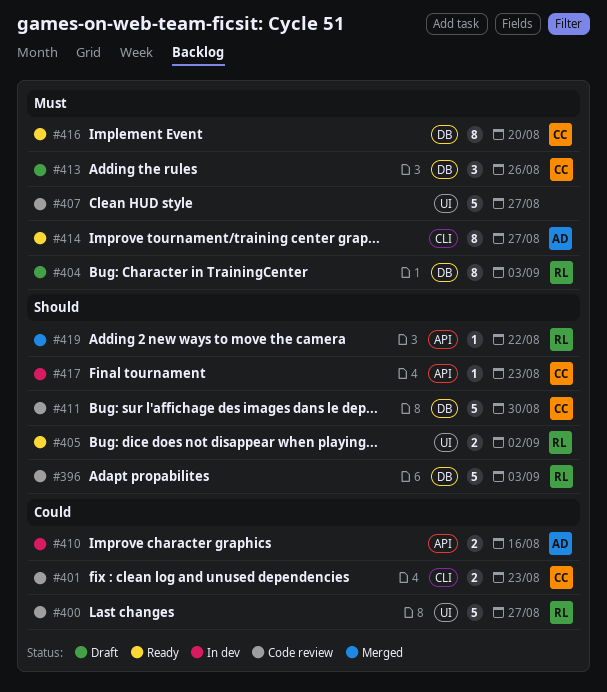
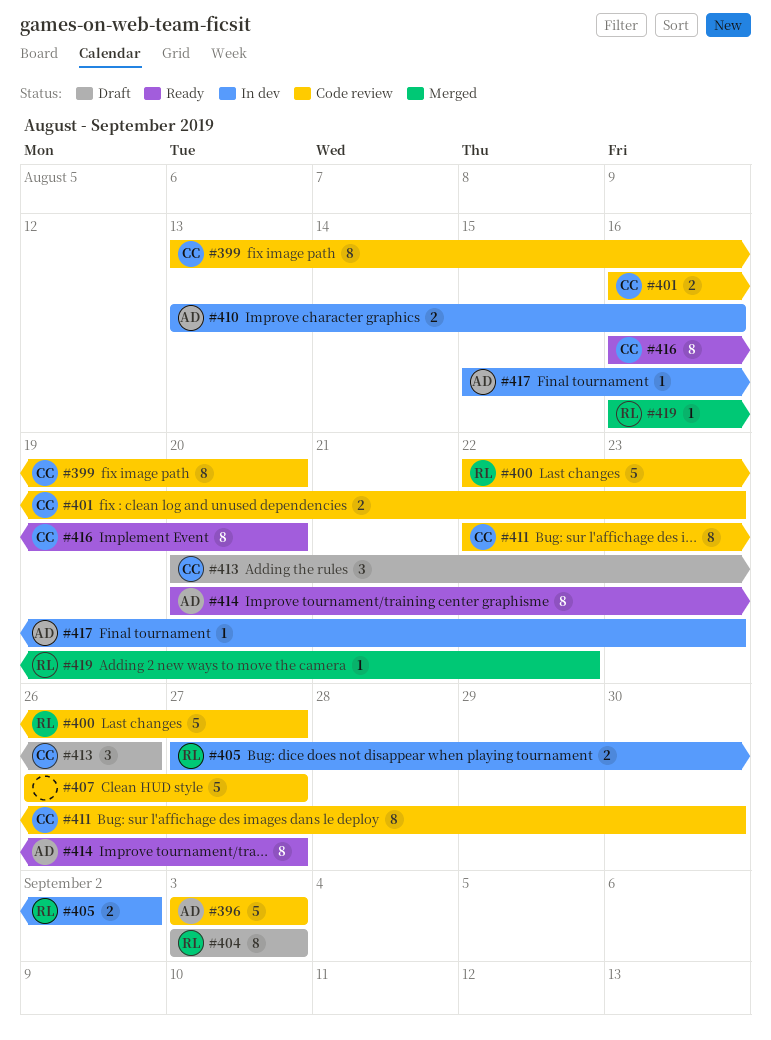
#396, owner: RL -> AD
#399: none -> present
#405, status: Ready -> In dev
#411, estimate: 5 -> 8
#417, owner: CC -> AD

